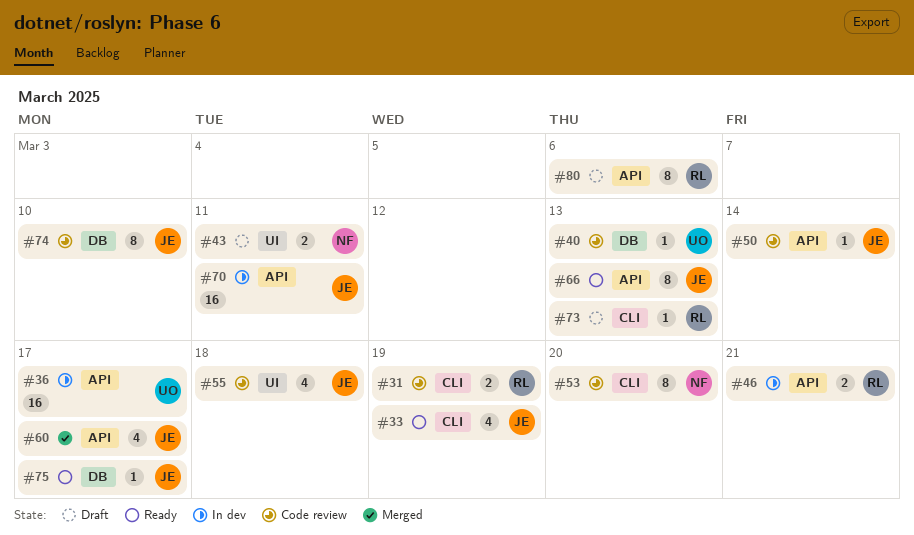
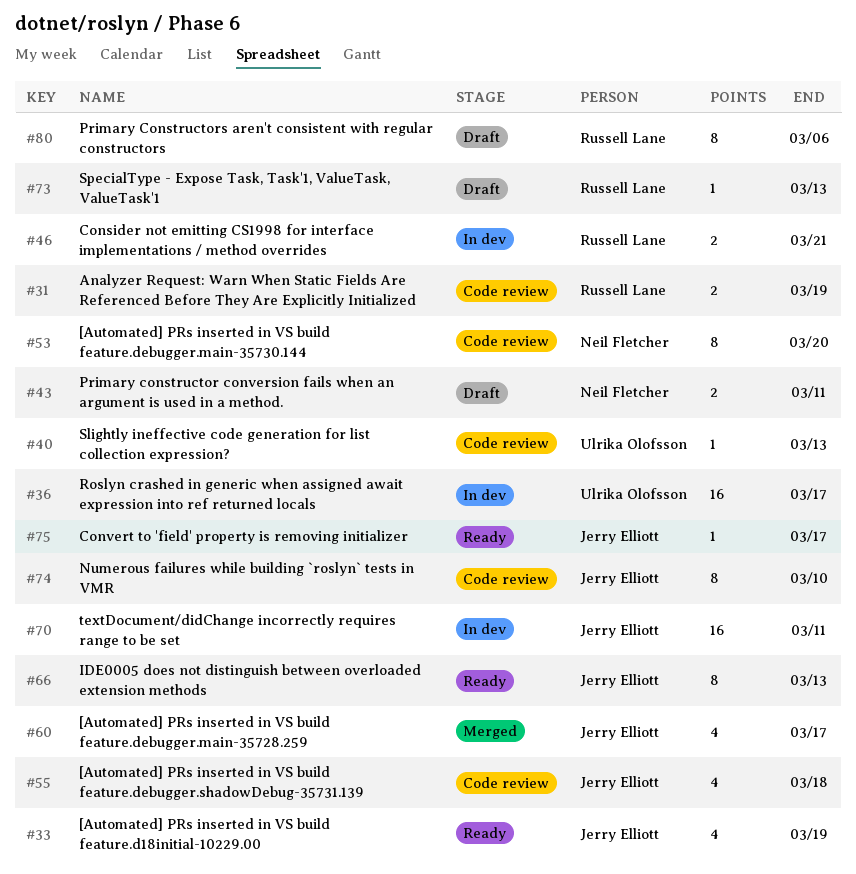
#50: present -> none

